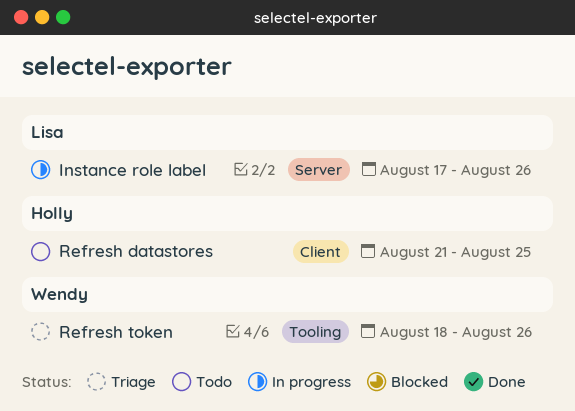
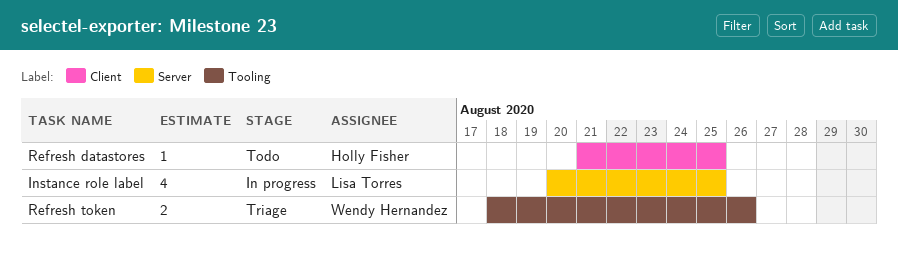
Instance role label, start: Aug 17 -> Aug 20
Instance role label, due: Aug 26 -> Aug 25

